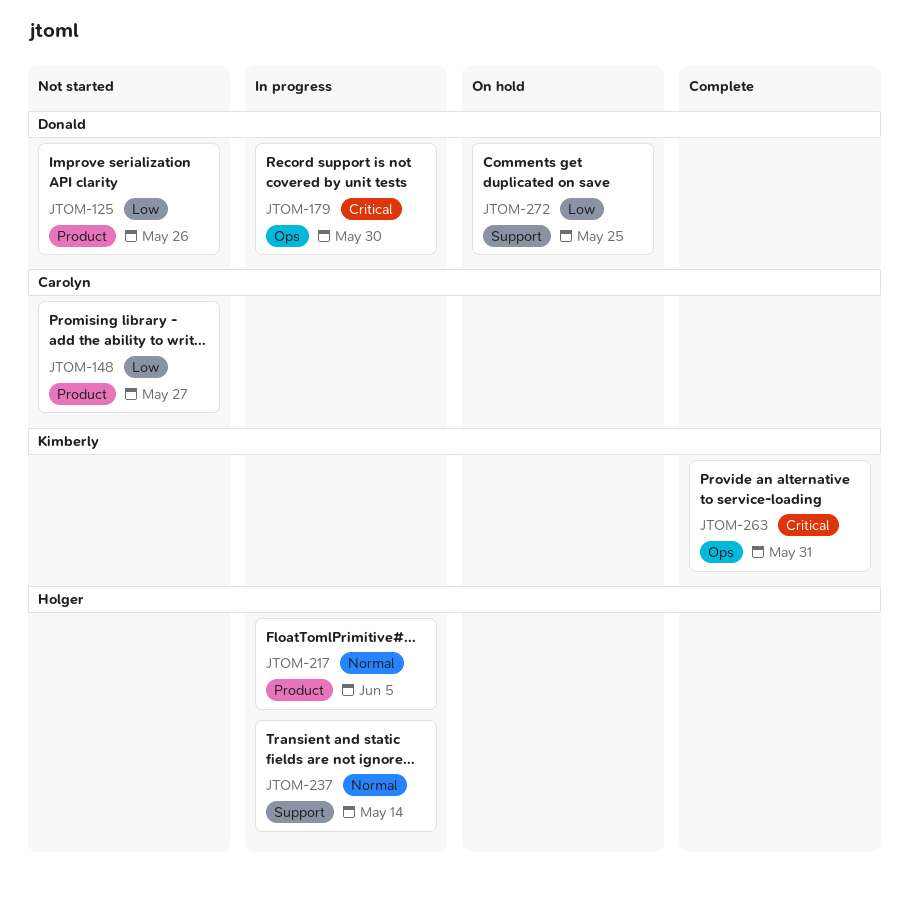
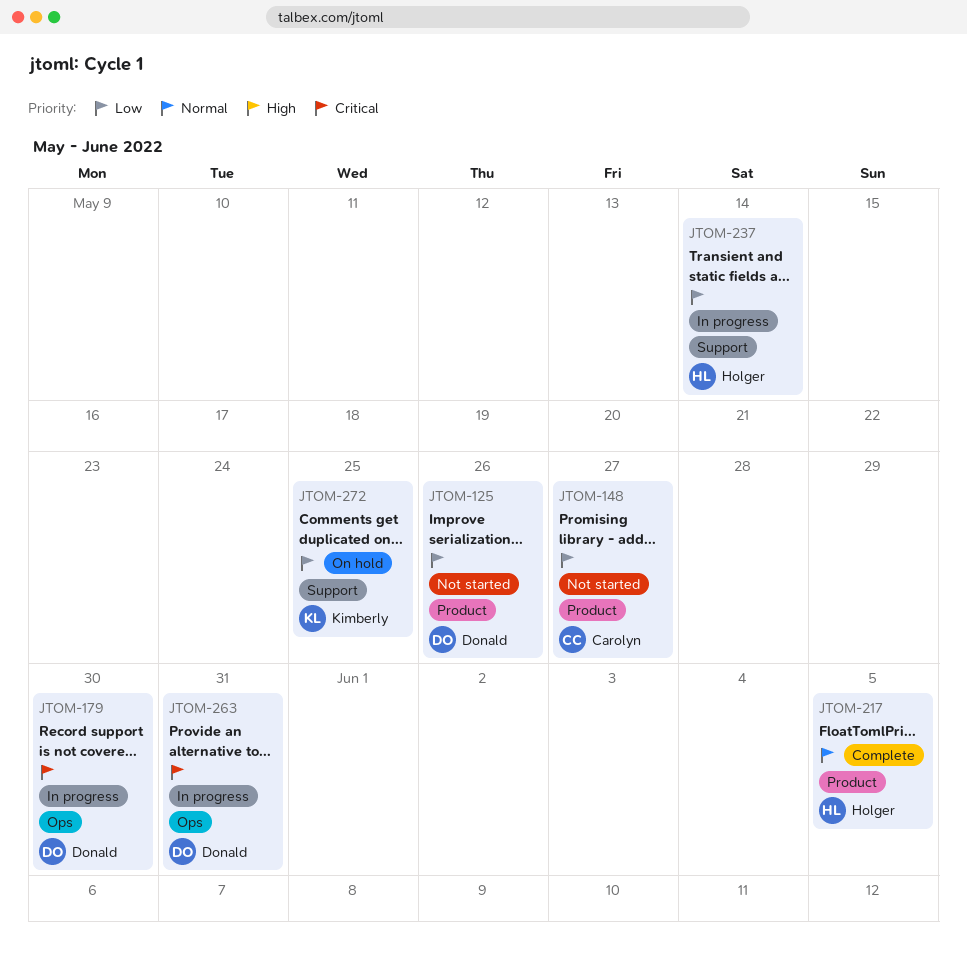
JTOM-217, status: In progress -> Complete
JTOM-237, priority: Normal -> Low
JTOM-263, status: Complete -> In progress
JTOM-263, owner: Kimberly -> Donald
JTOM-272, owner: Donald -> Kimberly

